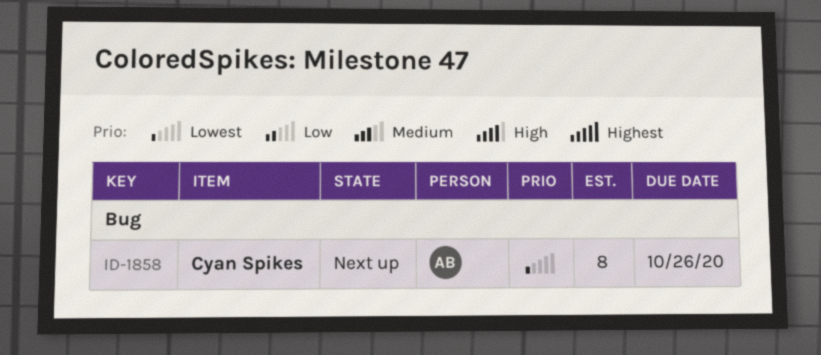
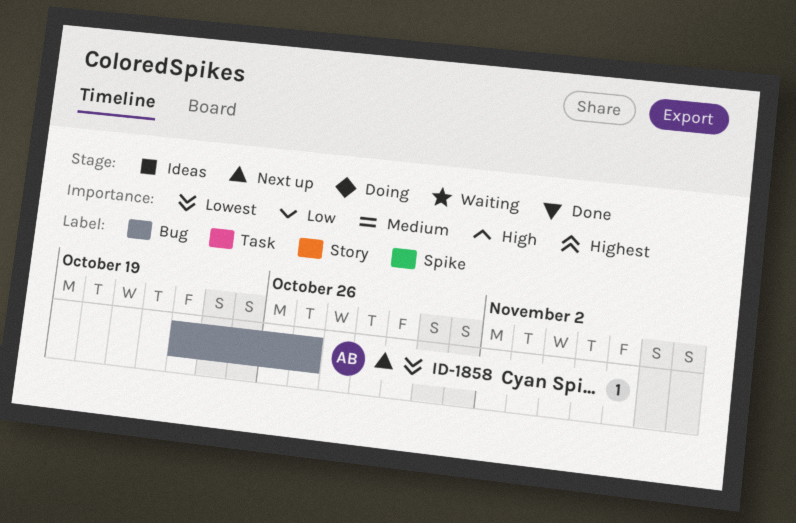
ID-1858, estimate: 8 -> 1
ID-1858, due: Oct 26 -> Oct 27

